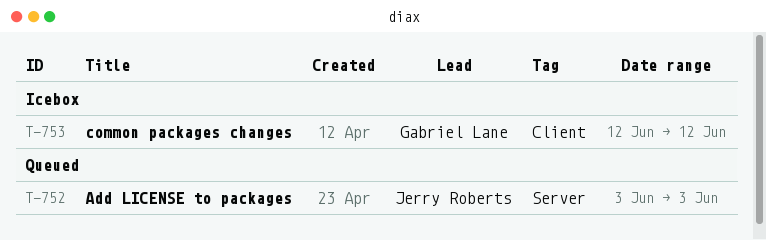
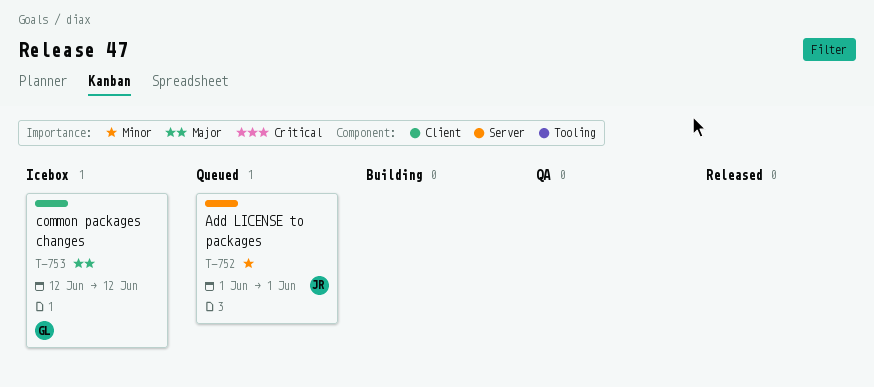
T-752, start: Jun 3 -> Jun 1
T-752, due: Jun 3 -> Jun 1

